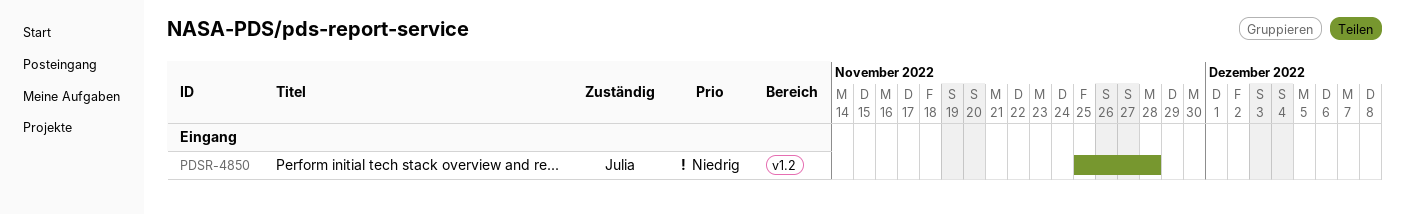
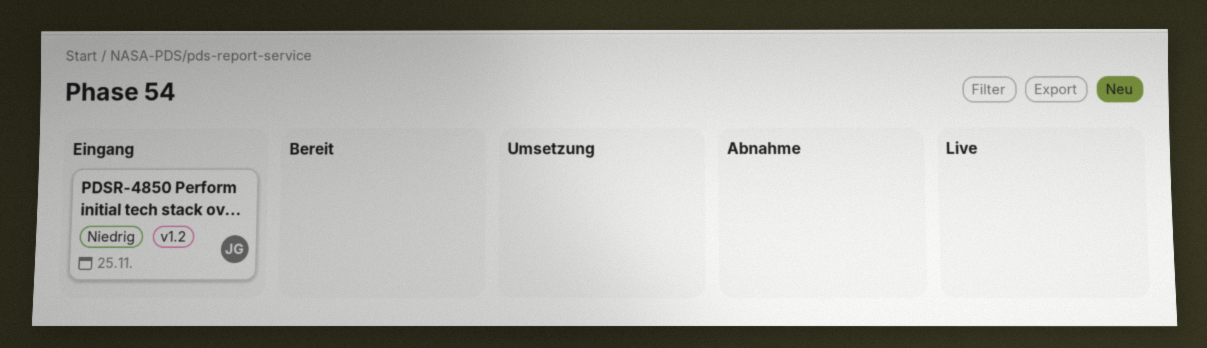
PDSR-4850, due: Nov 28 -> Nov 25

